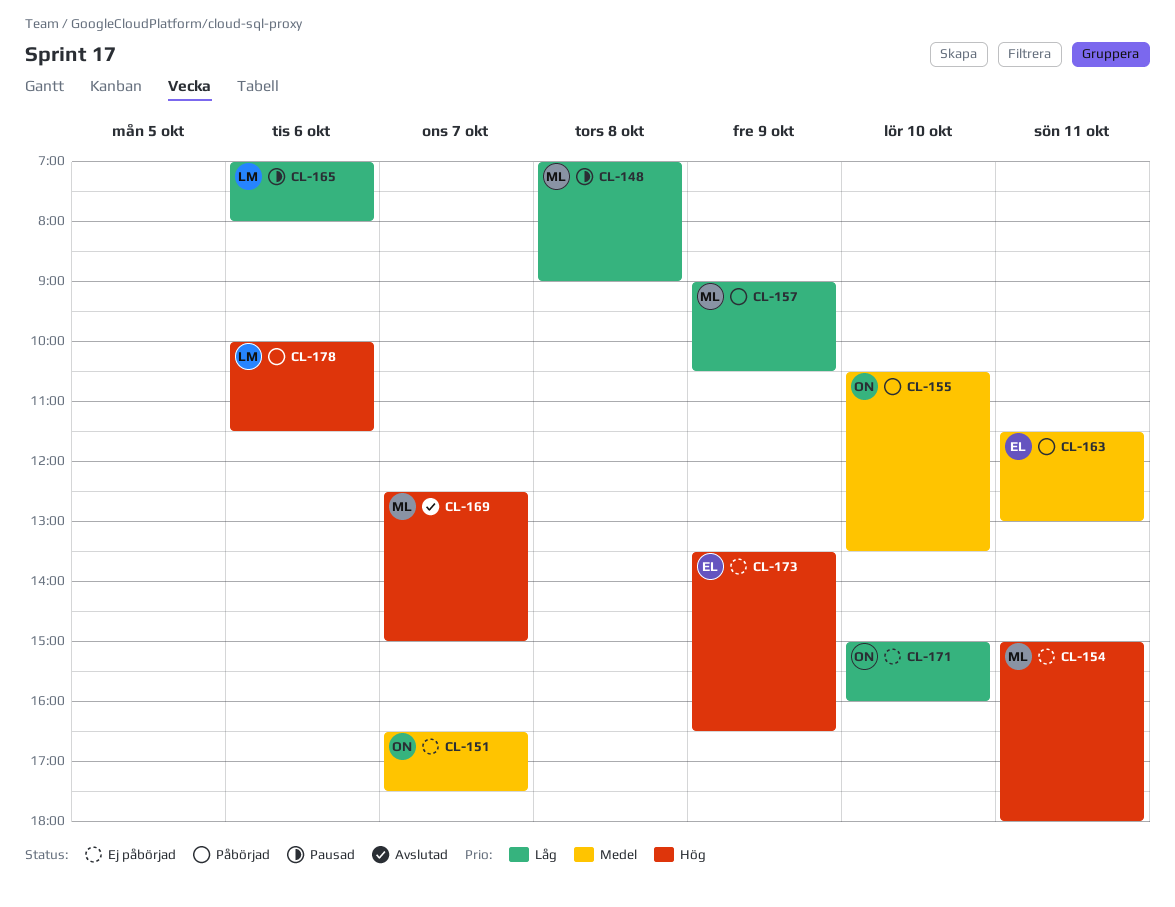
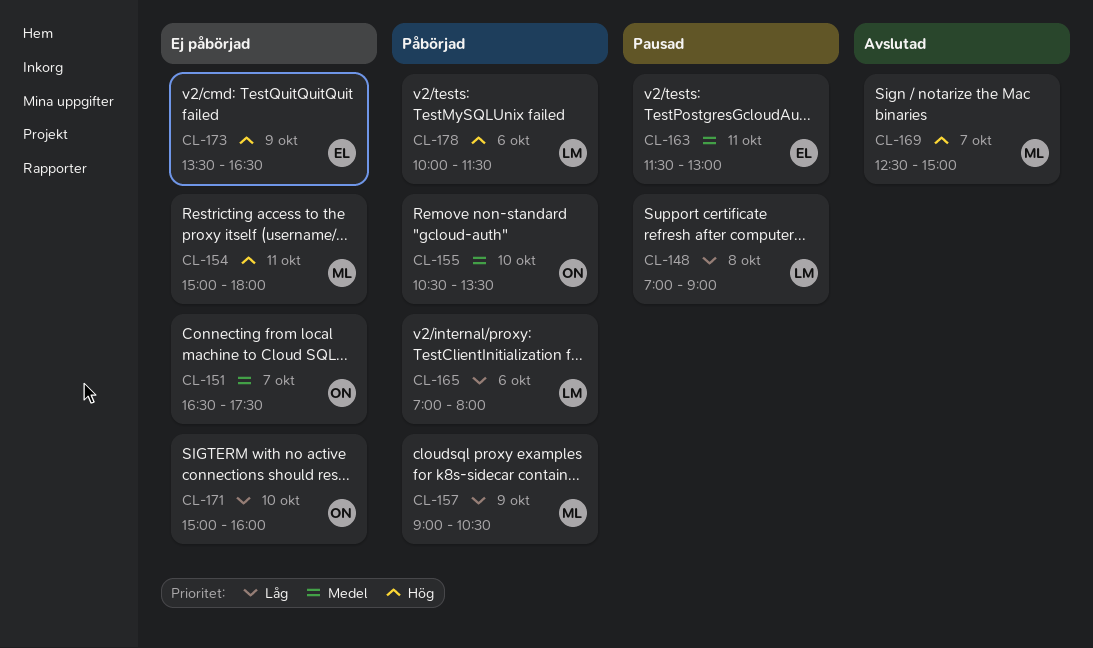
CL-148, owner: ML -> LM
CL-163, status: Påbörjad -> Pausad
CL-165, status: Pausad -> Påbörjad

